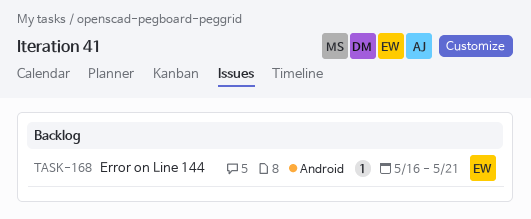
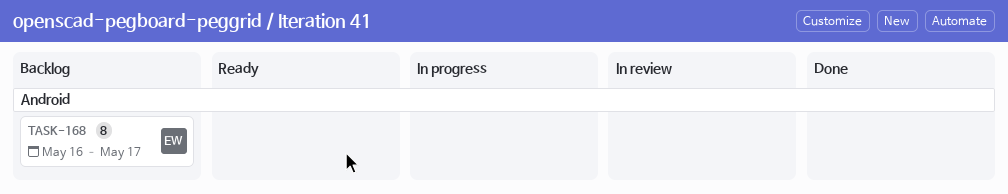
TASK-168, estimate: 1 -> 8
TASK-168, due: May 21 -> May 17

